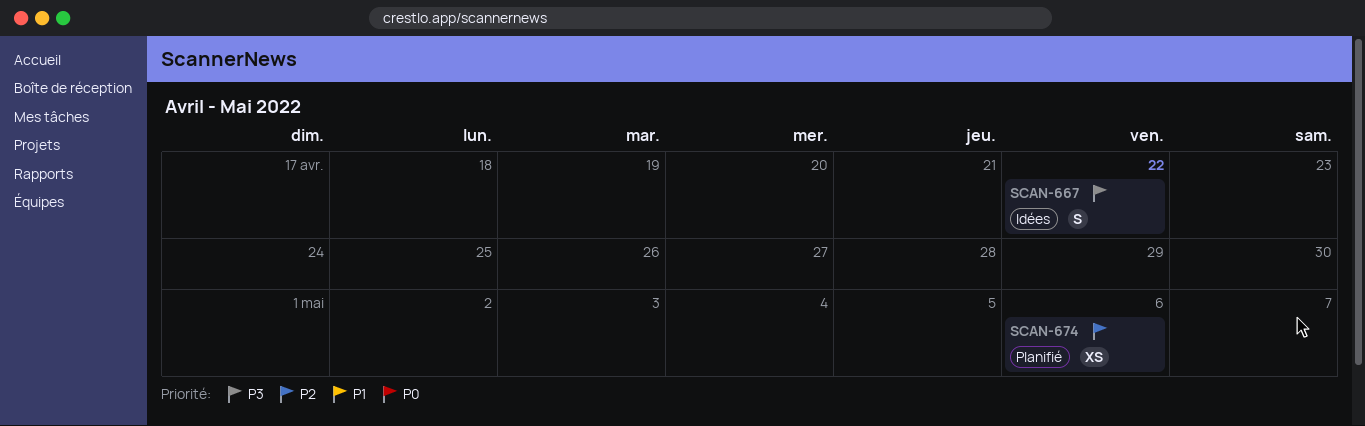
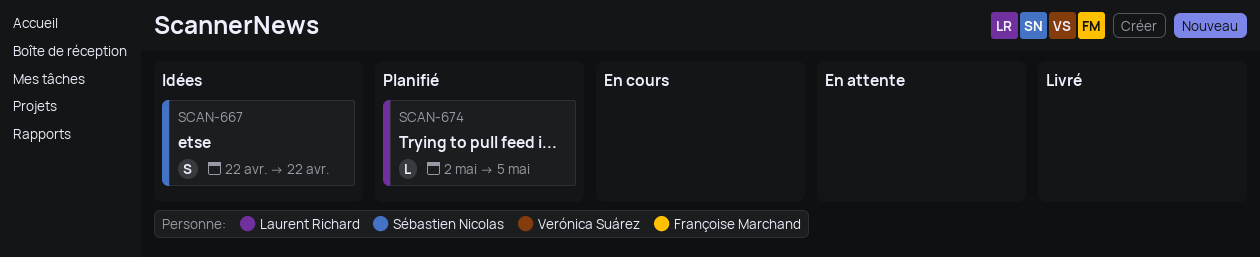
SCAN-674, estimate: XS -> L
SCAN-674, due: May 6 -> May 5

